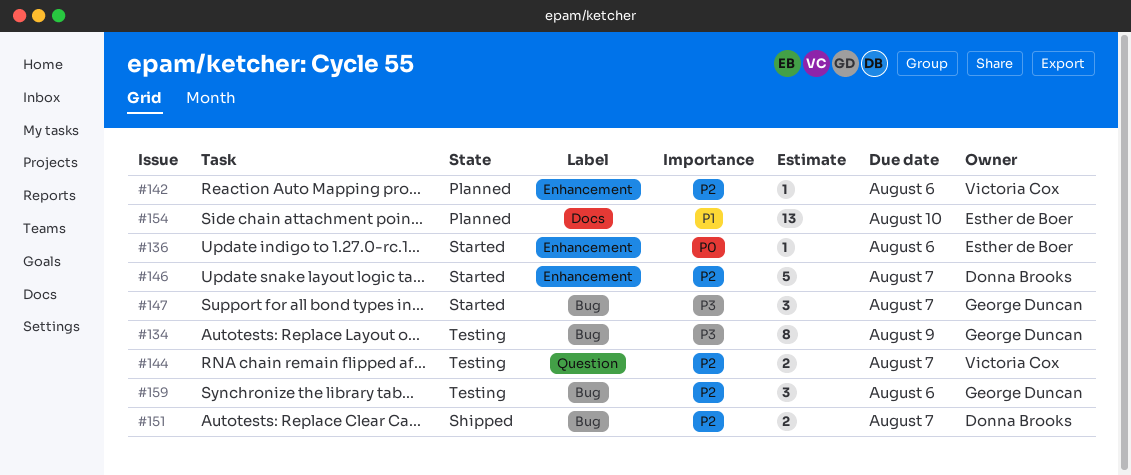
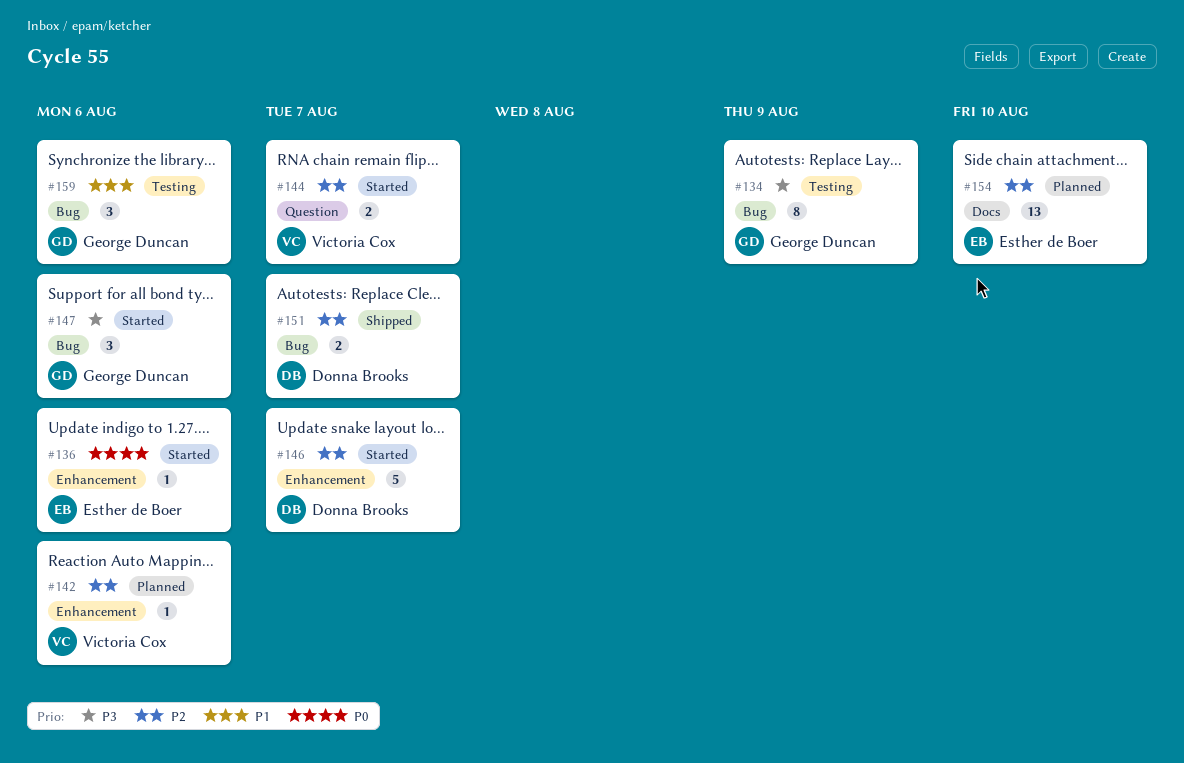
#144, status: Testing -> Started
#147, due: Aug 7 -> Aug 6
#154, priority: P1 -> P2
#159, priority: P2 -> P1

